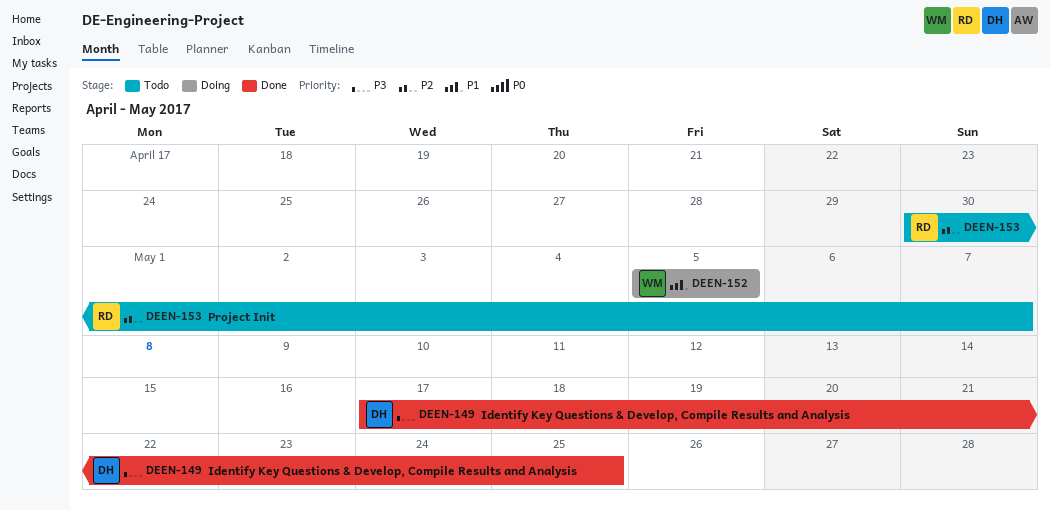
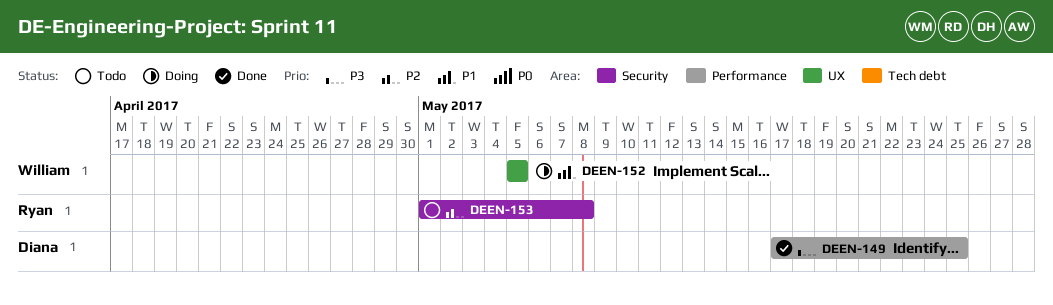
DEEN-153, start: Apr 30 -> May 1
DEEN-153, due: May 7 -> May 8

